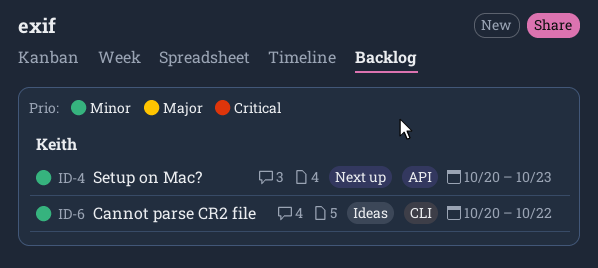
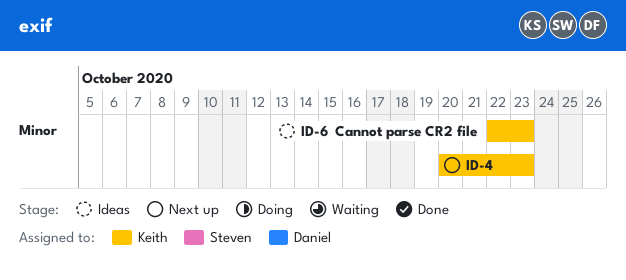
ID-6, start: Oct 20 -> Oct 22
ID-6, due: Oct 22 -> Oct 23

